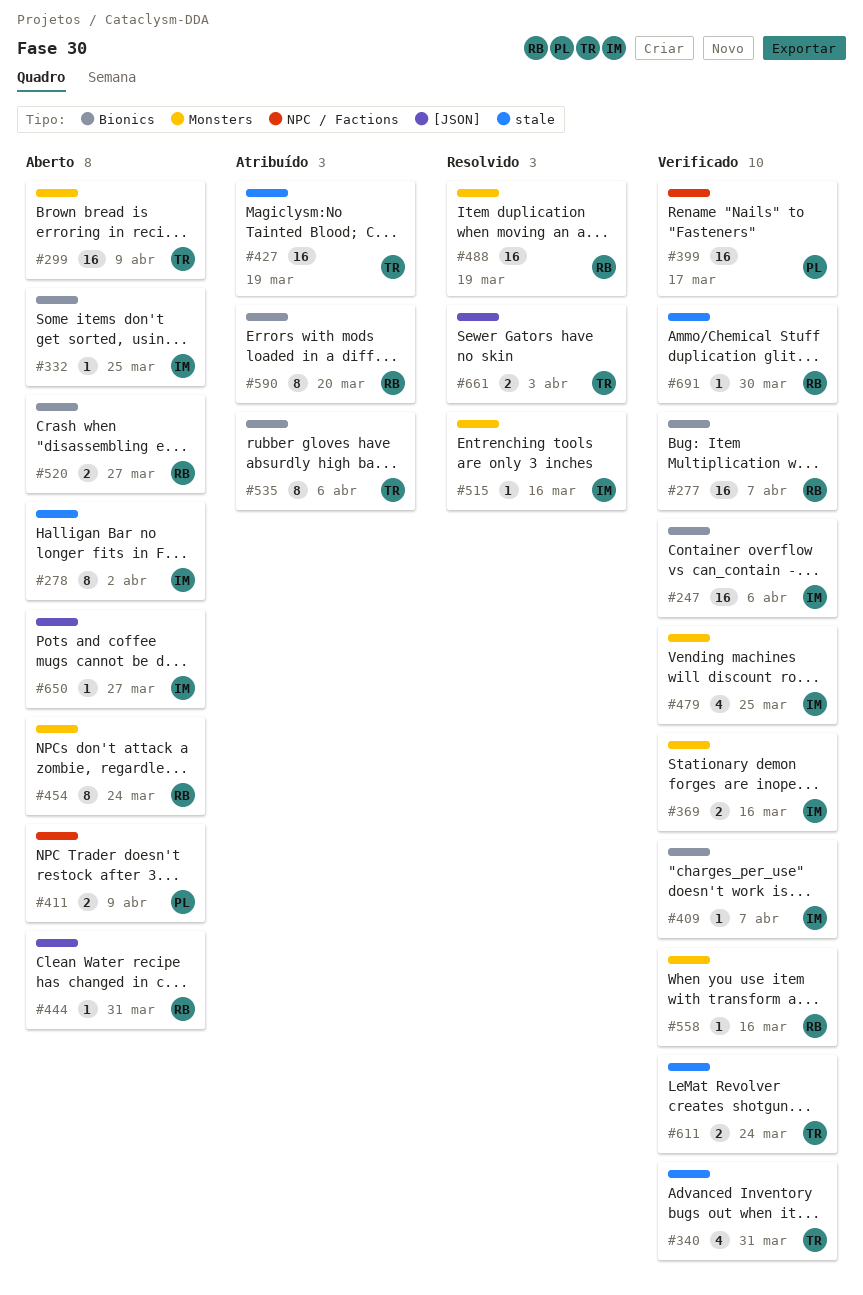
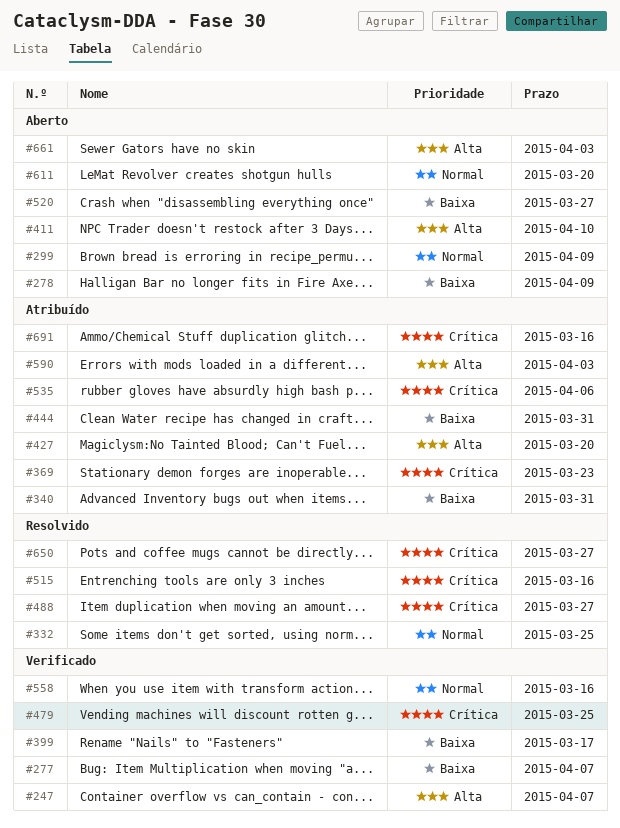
#247, due: Apr 6 -> Apr 7
#278, due: Apr 2 -> Apr 9
#332, status: Aberto -> Resolvido
#340, status: Verificado -> Atribuído
#369, status: Verificado -> Atribuído
#369, due: Mar 16 -> Mar 23
#409: present -> none
#411, due: Apr 9 -> Apr 10
#427, due: Mar 19 -> Mar 20
#444, status: Aberto -> Atribuído
#454: present -> none
#488, due: Mar 19 -> Mar 27
#590, due: Mar 20 -> Apr 3
#611, status: Verificado -> Aberto
#611, due: Mar 24 -> Mar 20
#650, status: Aberto -> Resolvido
#661, status: Resolvido -> Aberto
#691, status: Verificado -> Atribuído
#691, due: Mar 30 -> Mar 16

